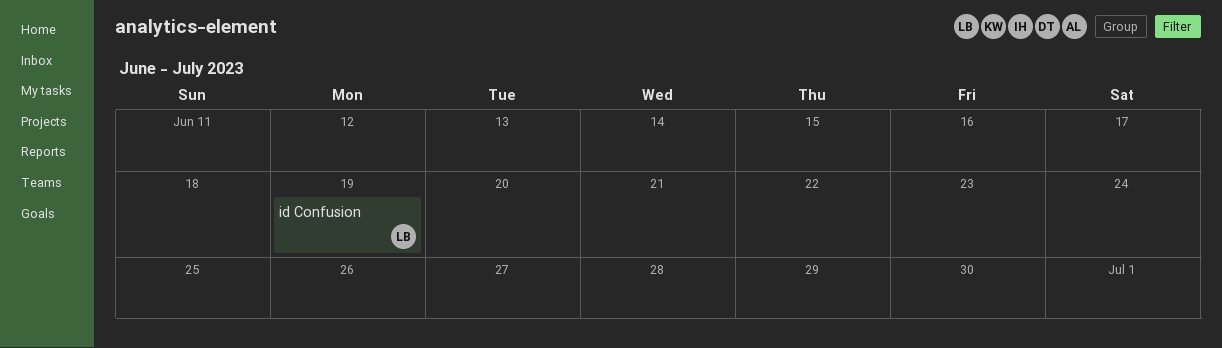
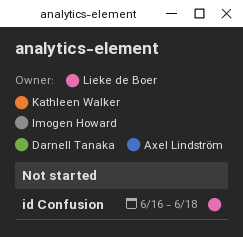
id Confusion, due: Jun 19 -> Jun 18

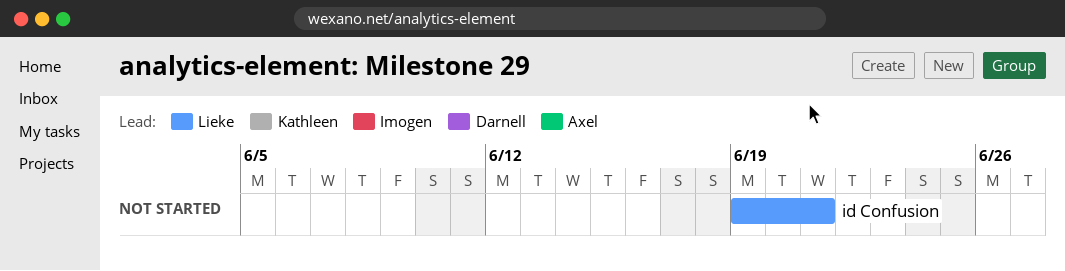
id Confusion, start: Jun 16 -> Jun 19
id Confusion, due: Jun 18 -> Jun 21

